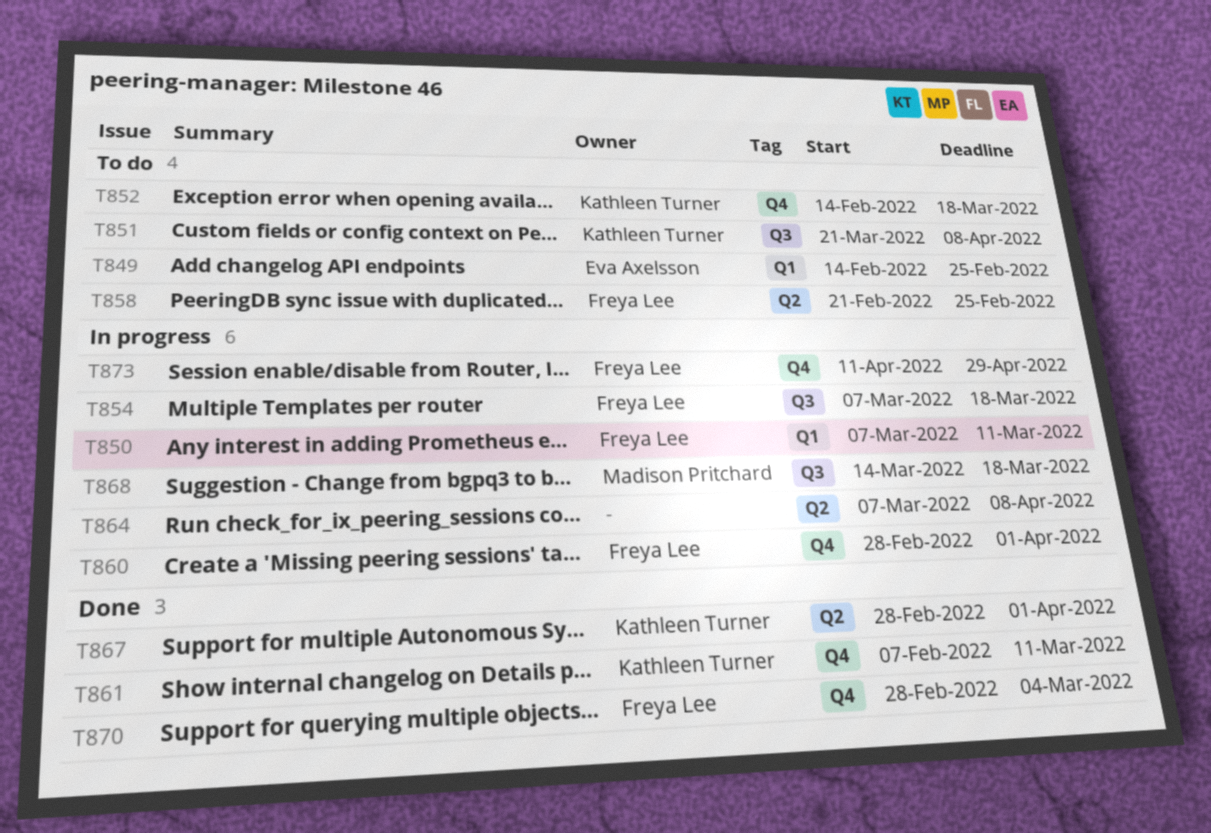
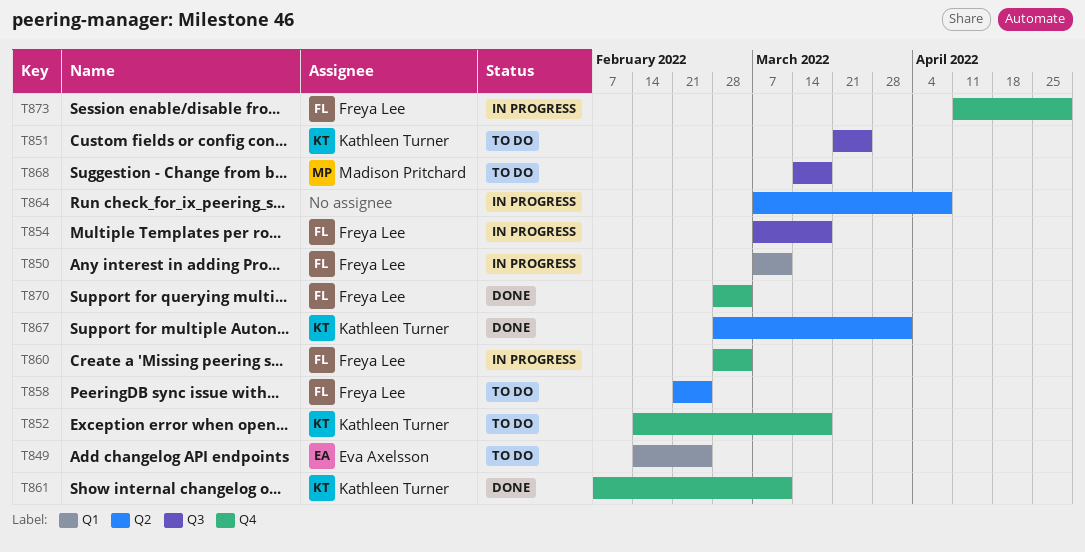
T851, due: Apr 8 -> Mar 25
T860, due: Apr 1 -> Mar 4
T868, status: In progress -> To do

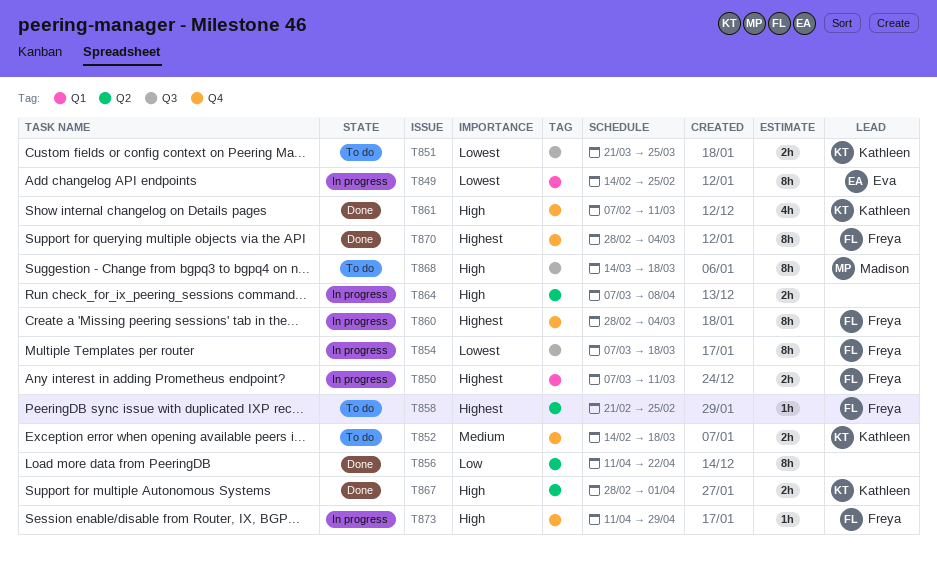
T849, status: To do -> In progress
T856: none -> present

